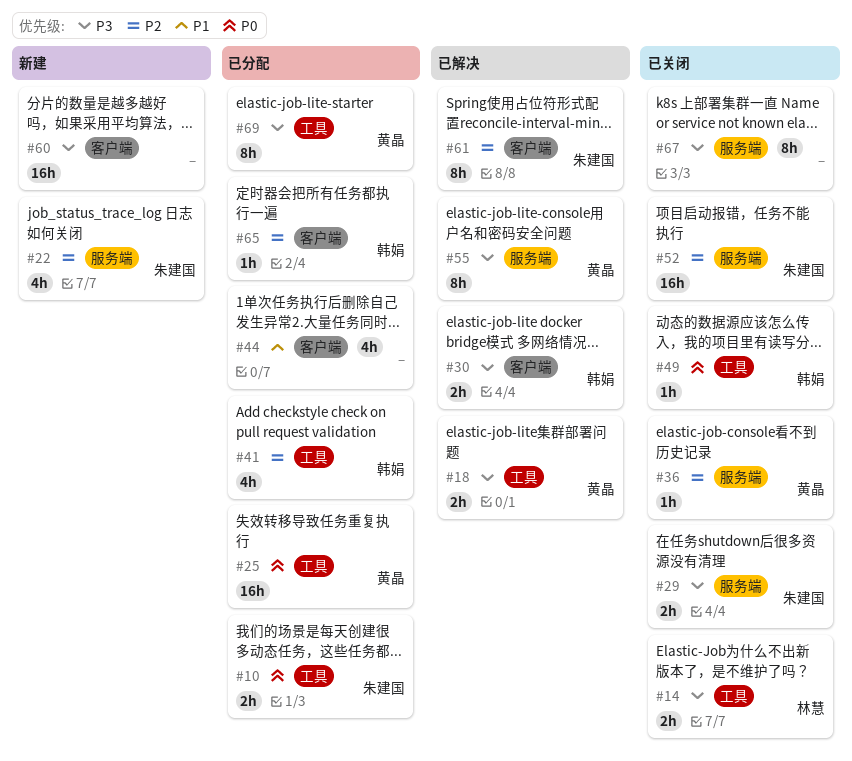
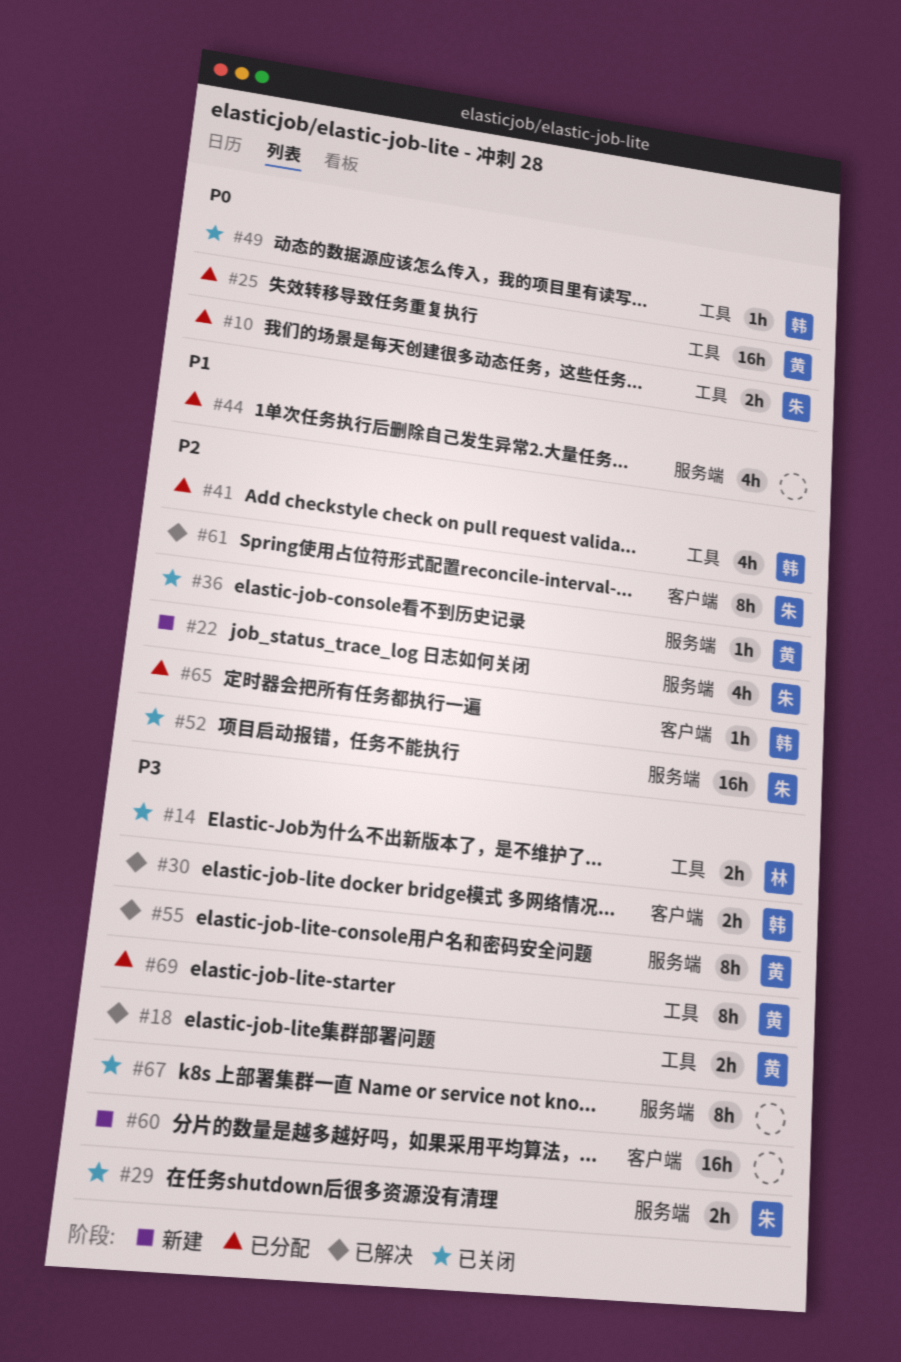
#44, label: 客户端 -> 服务端

